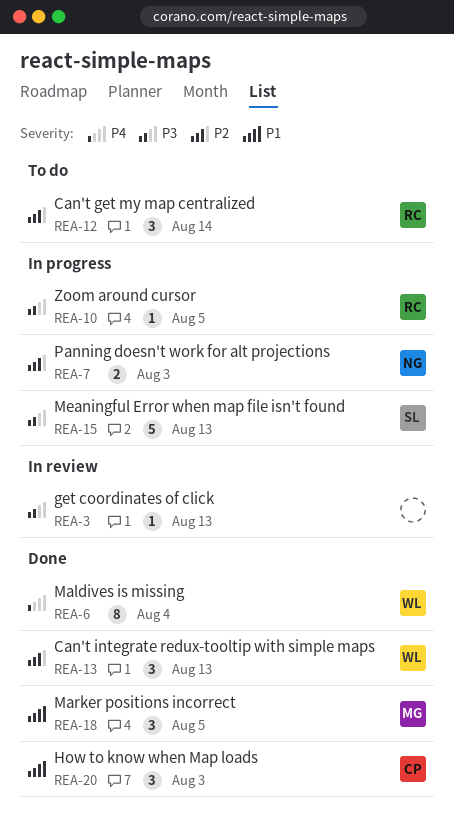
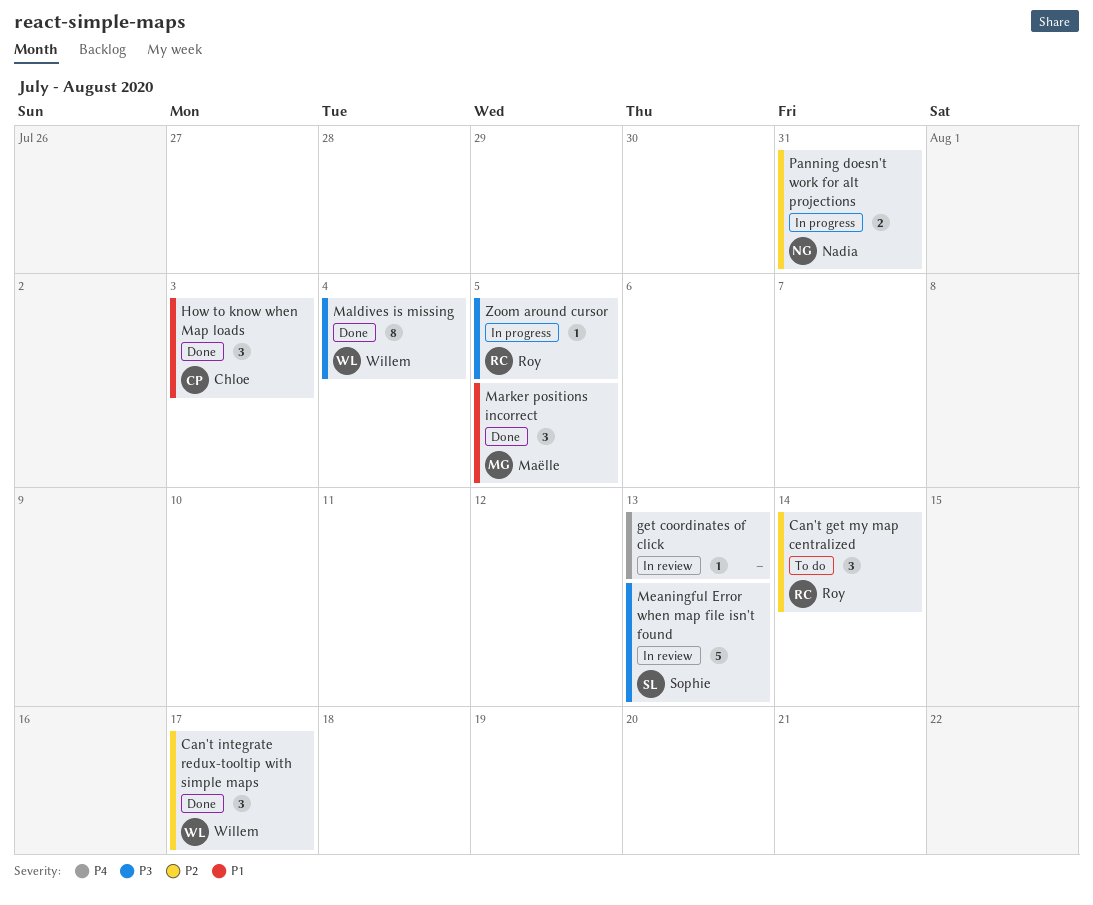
Can't integrate redux-tooltip with simple maps, due: Aug 13 -> Aug 17
get coordinates of click, priority: P3 -> P4
Maldives is missing, priority: P4 -> P3
Meaningful Error when map file isn't found, status: In progress -> In review
Panning doesn't work for alt projections, due: Aug 3 -> Jul 31

